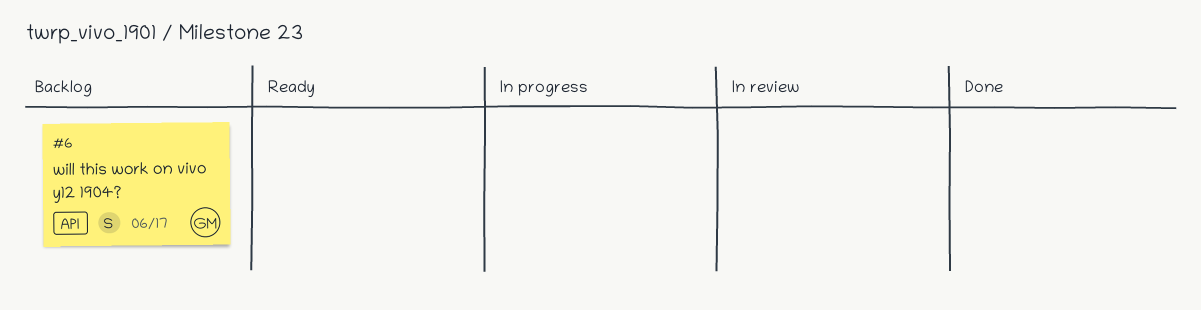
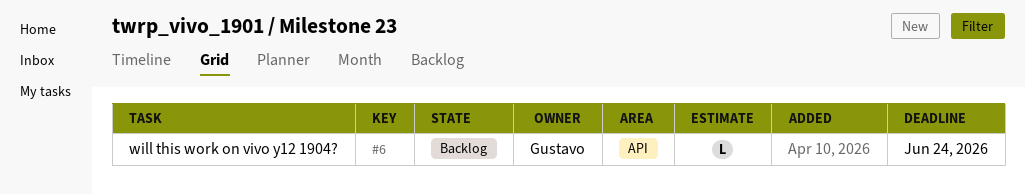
#6, estimate: S -> L
#6, due: Jun 17 -> Jun 24

